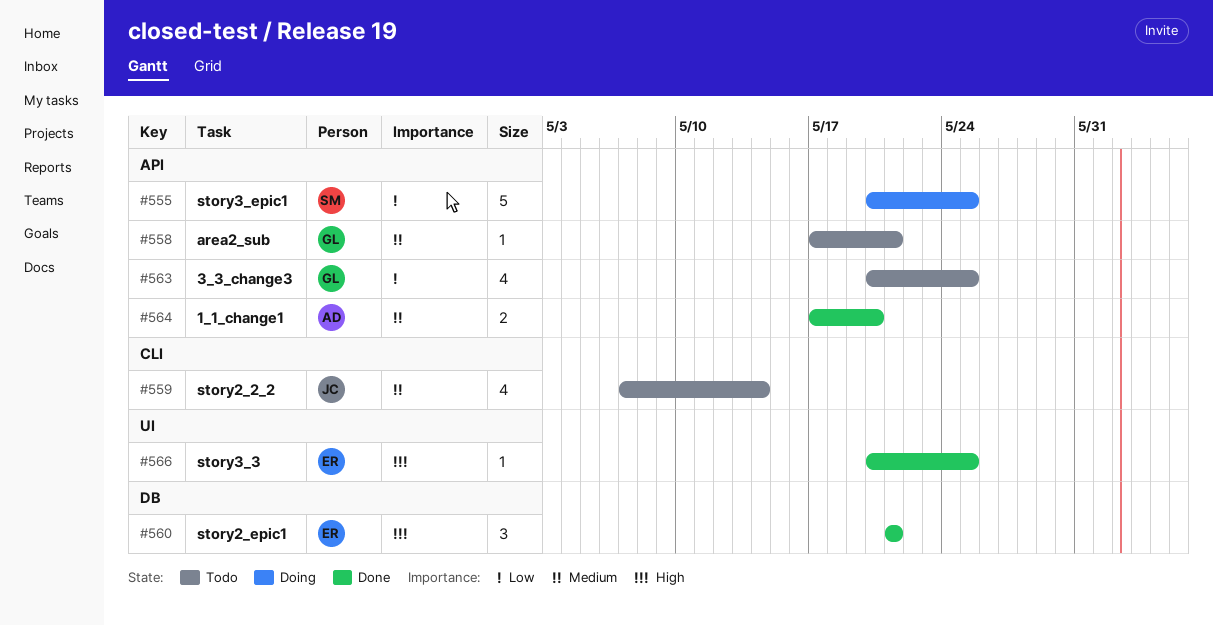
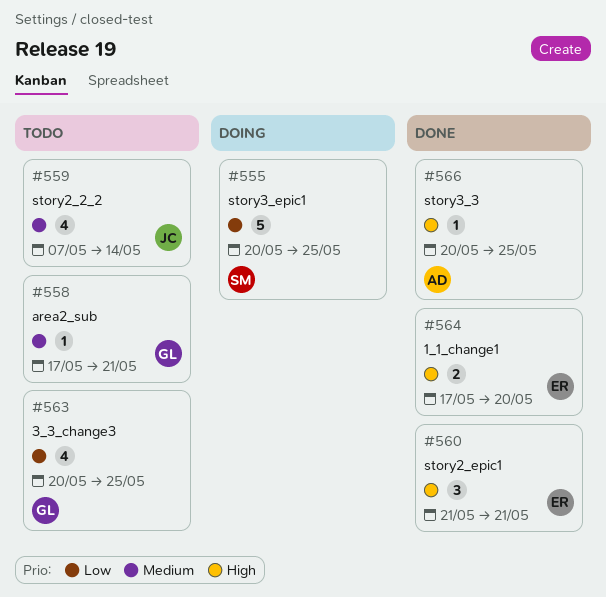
#564, owner: AD -> ER
#564, priority: Medium -> High
#566, owner: ER -> AD

